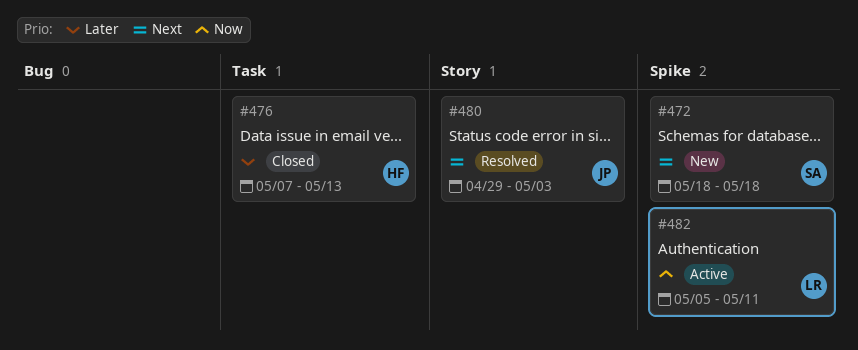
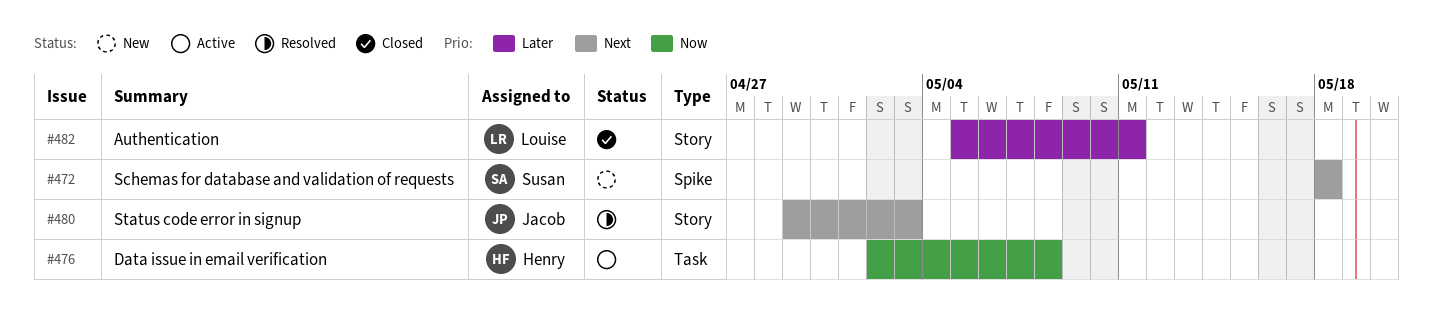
#476, status: Closed -> Active
#476, priority: Later -> Now
#476, start: May 7 -> May 2
#476, due: May 13 -> May 8
#482, status: Active -> Closed
#482, priority: Now -> Later
#482, label: Spike -> Story

